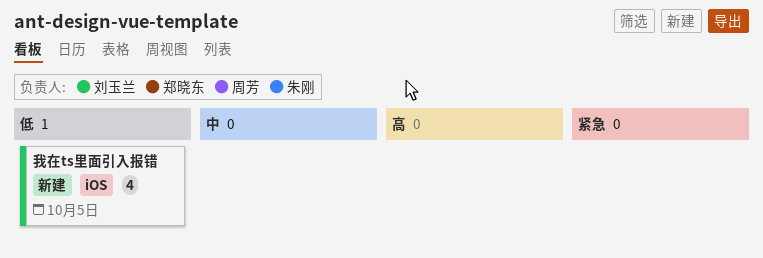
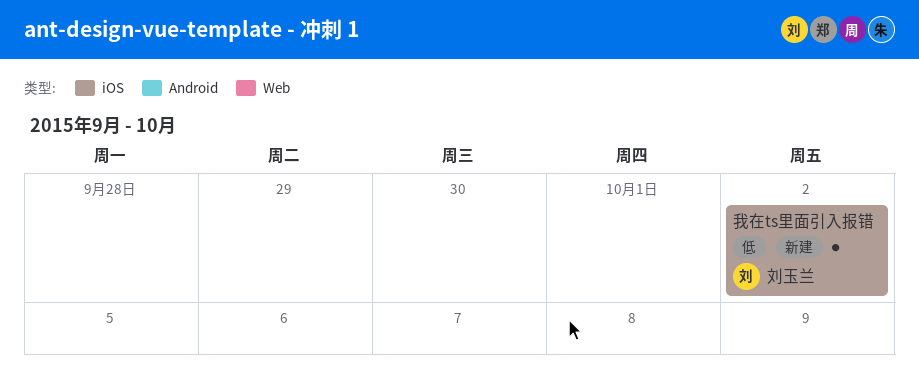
我在ts里面引入报错, estimate: 4 -> 1
我在ts里面引入报错, due: Oct 5 -> Oct 2

